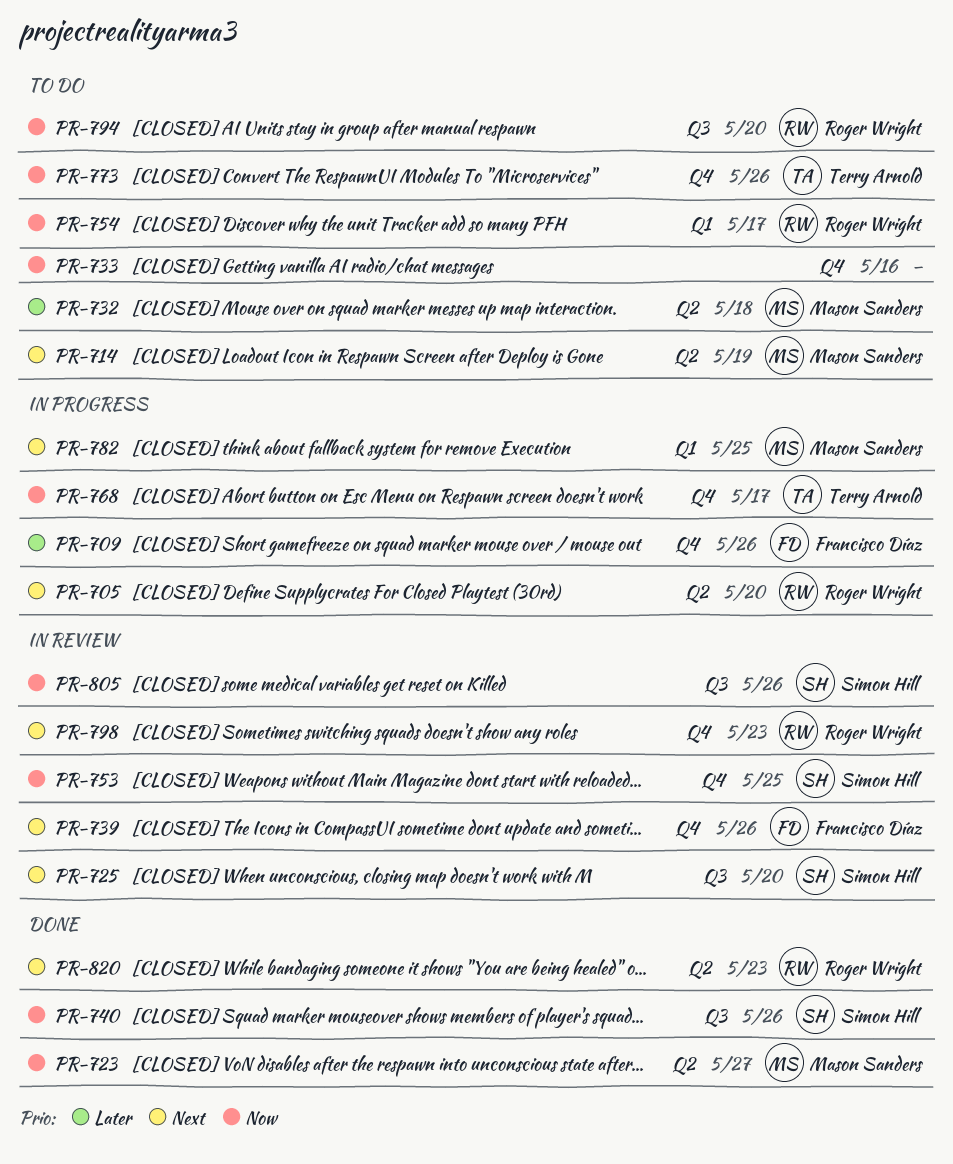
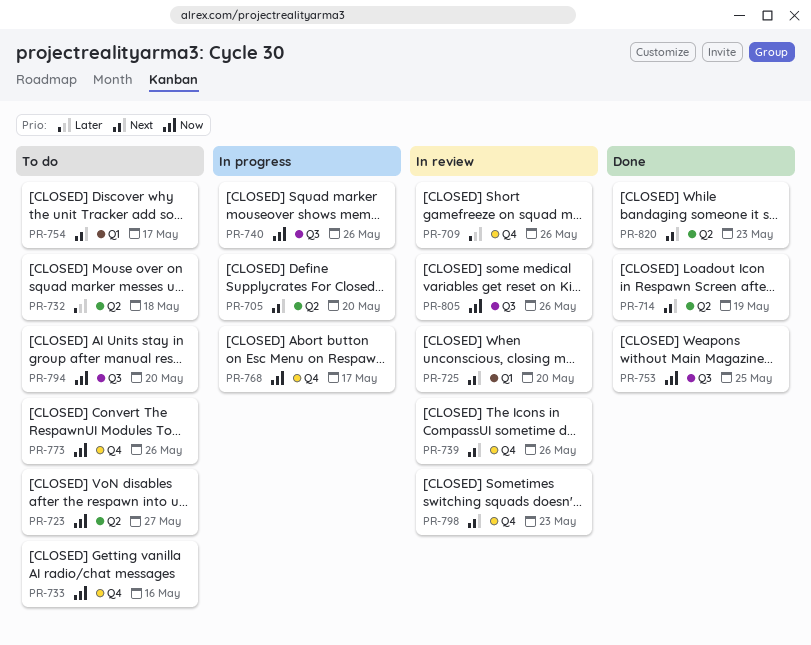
PR-709, status: In progress -> In review
PR-714, status: To do -> Done
PR-723, status: Done -> To do
PR-725, label: Q3 -> Q1
PR-740, status: Done -> In progress
PR-753, status: In review -> Done
PR-753, label: Q4 -> Q3
PR-754, priority: Now -> Next
PR-782: present -> none

